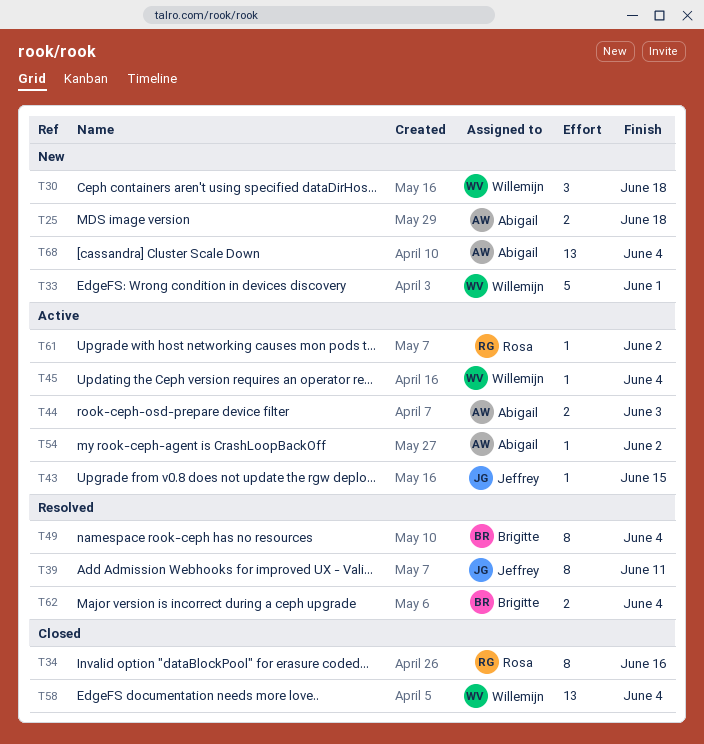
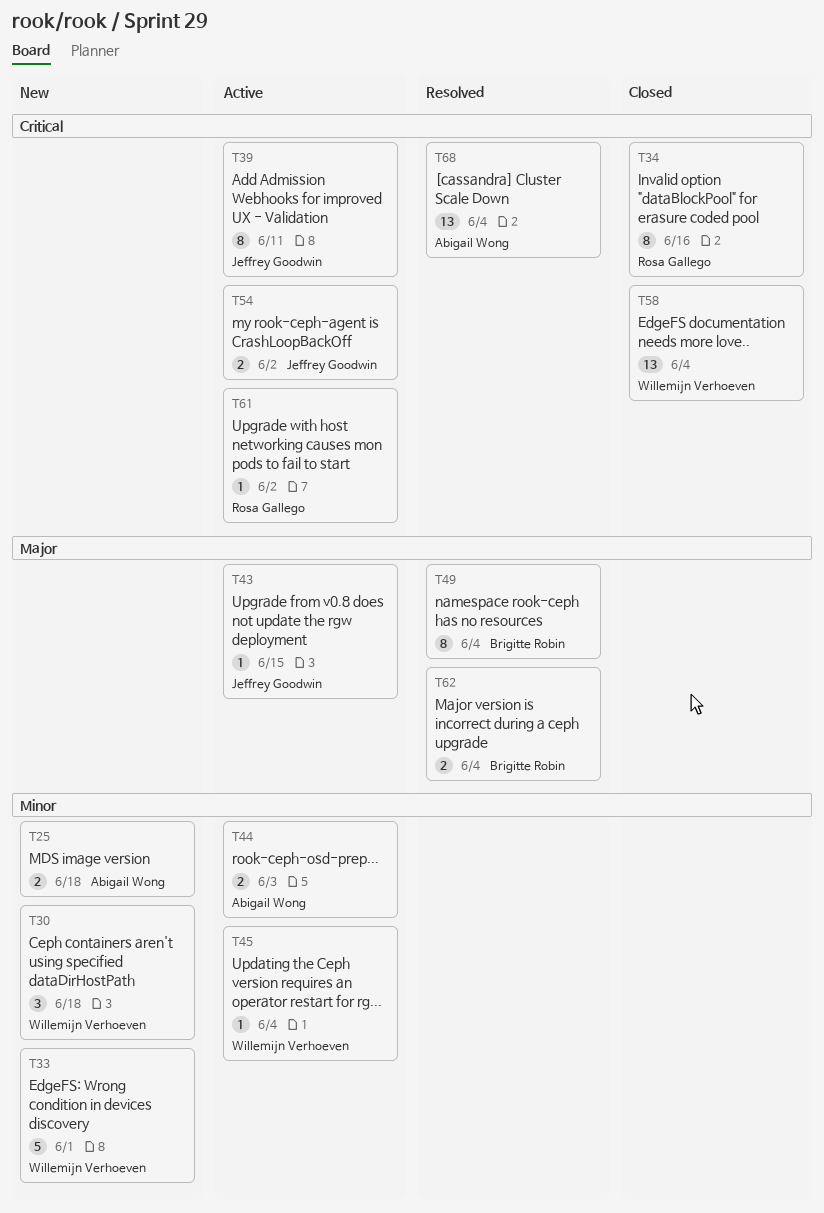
T39, status: Resolved -> Active
T54, owner: Abigail Wong -> Jeffrey Goodwin
T54, estimate: 1 -> 2
T68, status: New -> Resolved

